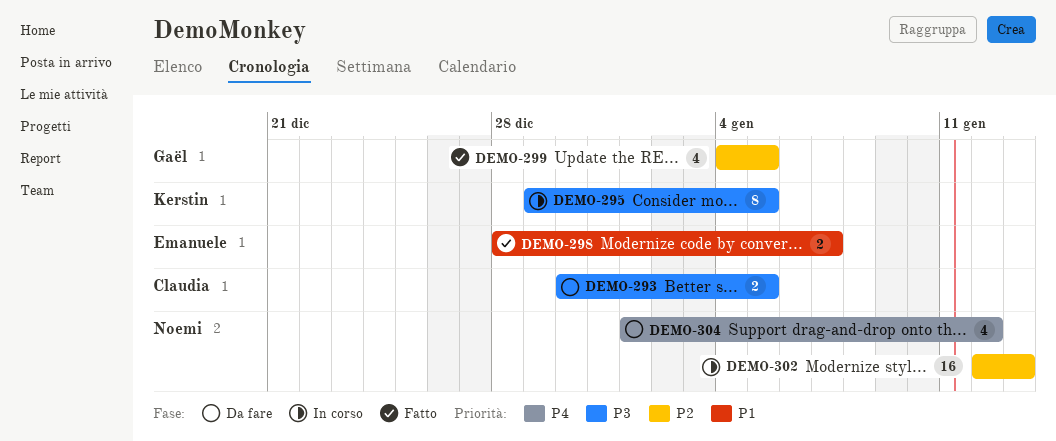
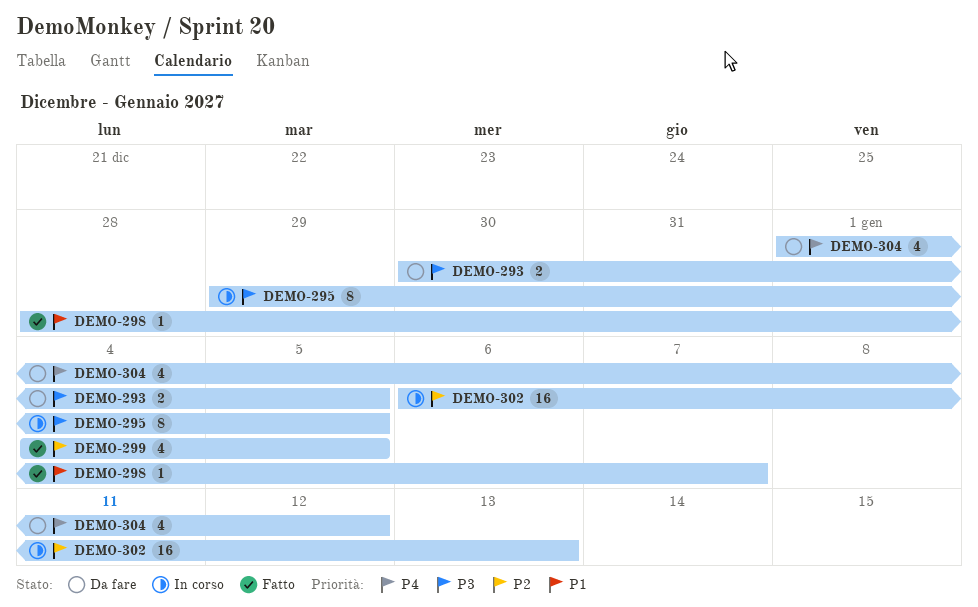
DEMO-298, estimate: 2 -> 1
DEMO-302, start: Jan 12 -> Jan 6

